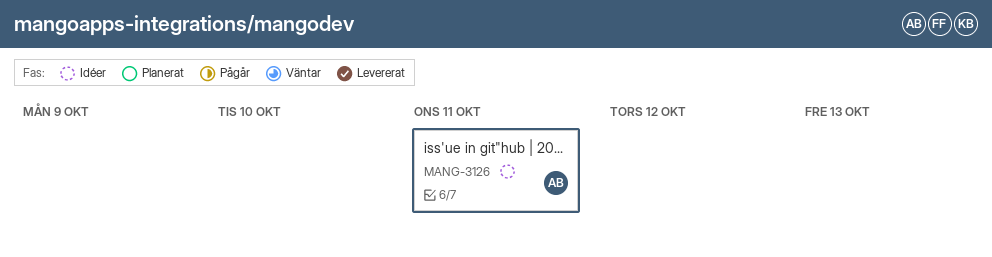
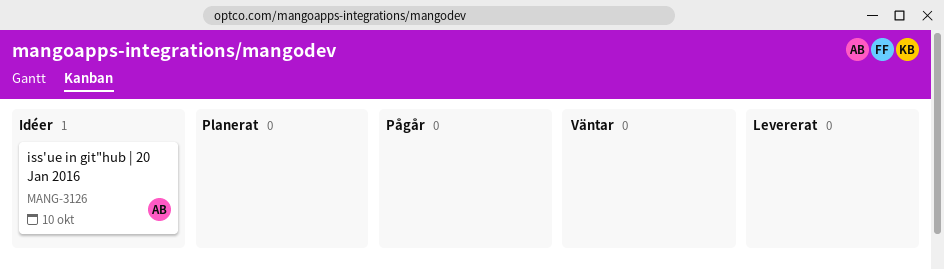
MANG-3126, due: Oct 11 -> Oct 10

